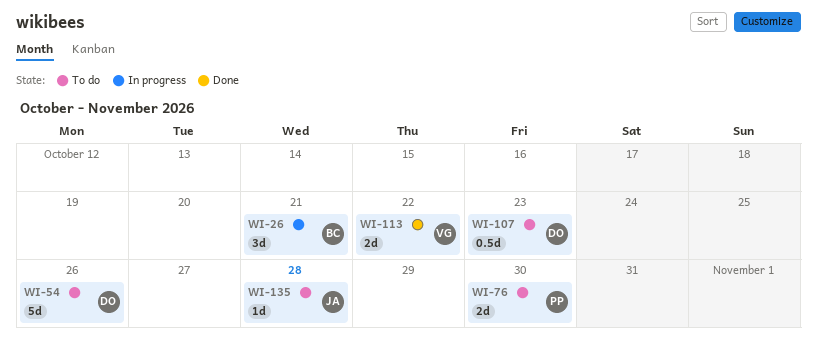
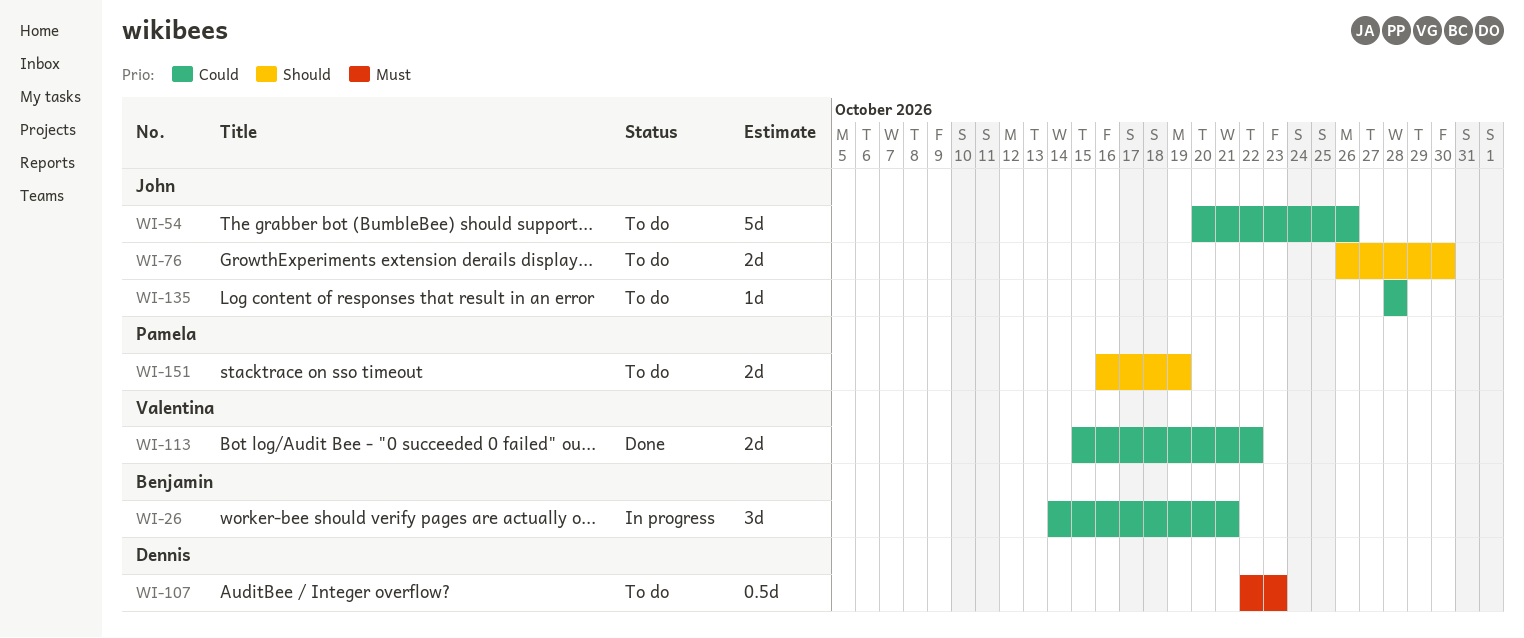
WI-54, owner: Dennis -> John
WI-76, owner: Pamela -> John
WI-151: none -> present

